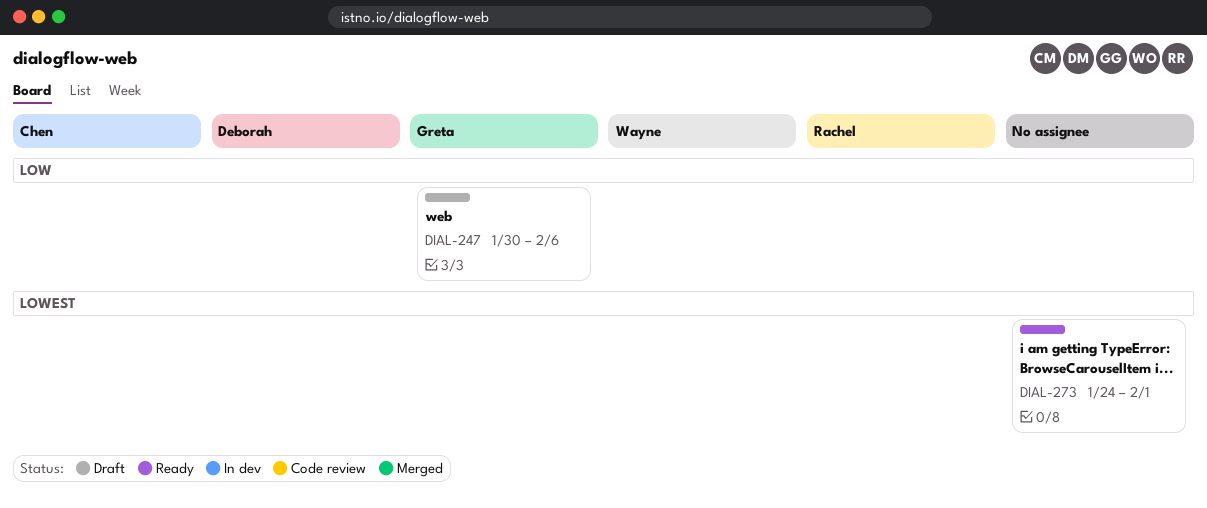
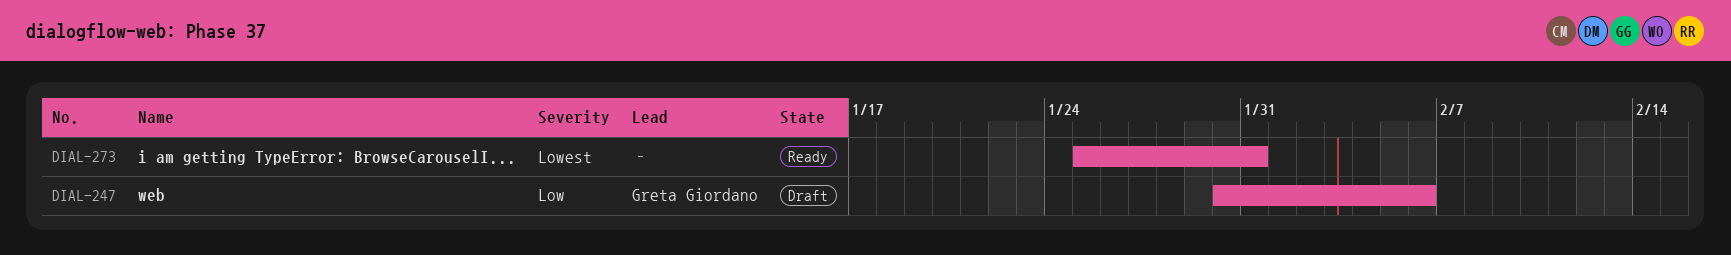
DIAL-273, start: Jan 24 -> Jan 25
DIAL-273, due: Feb 1 -> Jan 31

